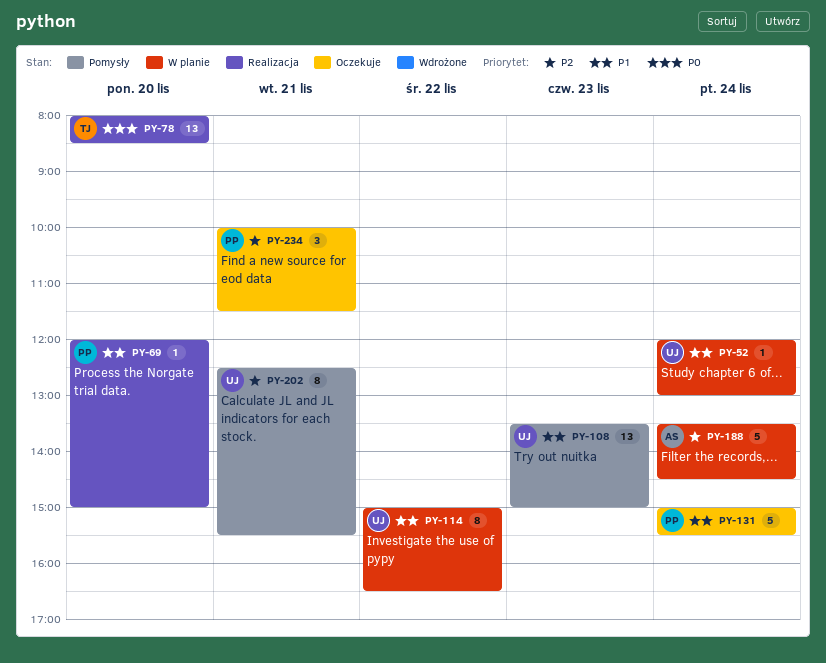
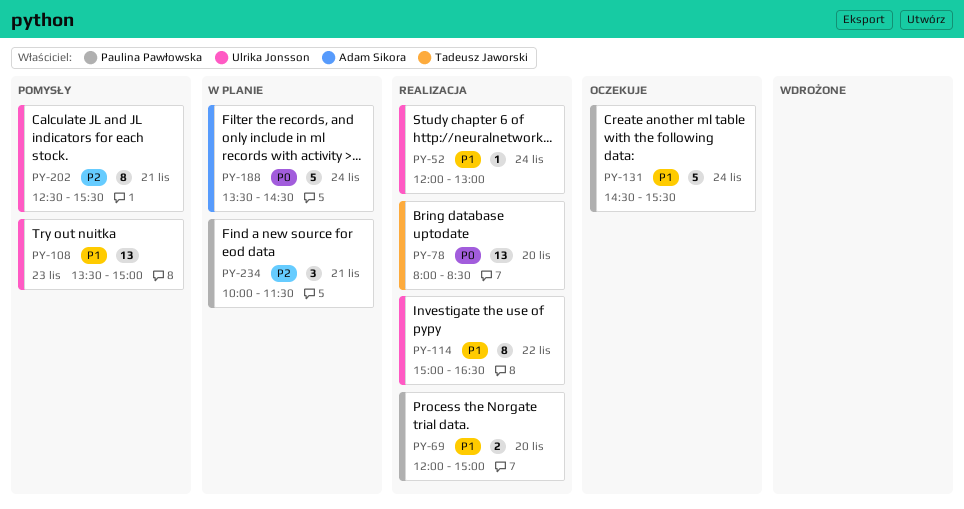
PY-52, status: W planie -> Realizacja
PY-69, estimate: 1 -> 2
PY-114, status: W planie -> Realizacja
PY-131, begins: 15:00 -> 14:30
PY-188, priority: P2 -> P0
PY-234, status: Oczekuje -> W planie

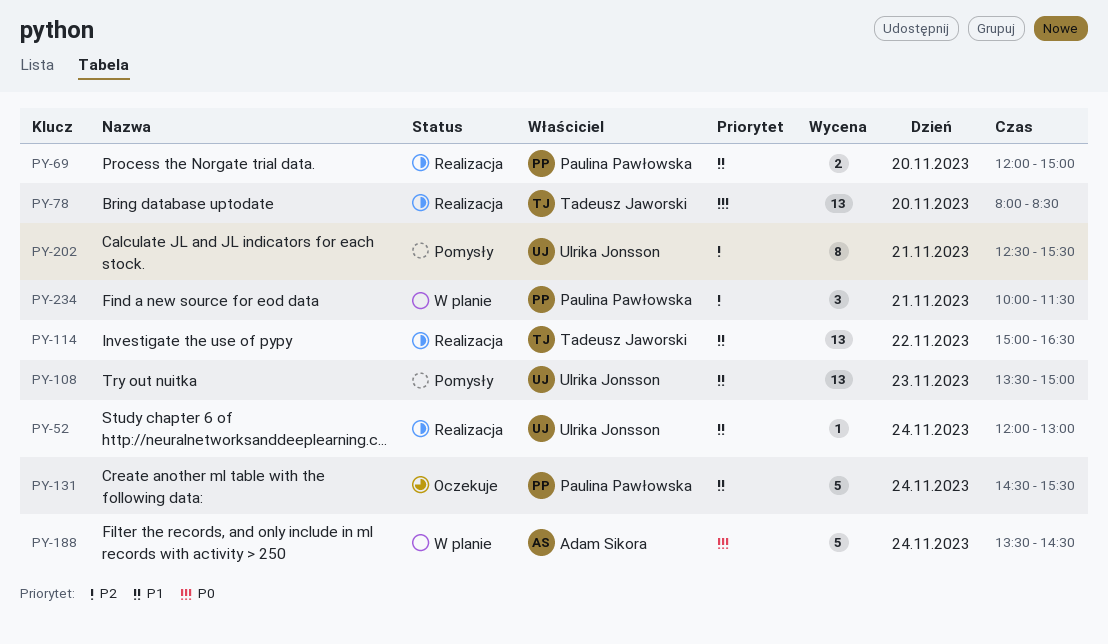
PY-114, owner: Ulrika Jonsson -> Tadeusz Jaworski
PY-114, estimate: 8 -> 13

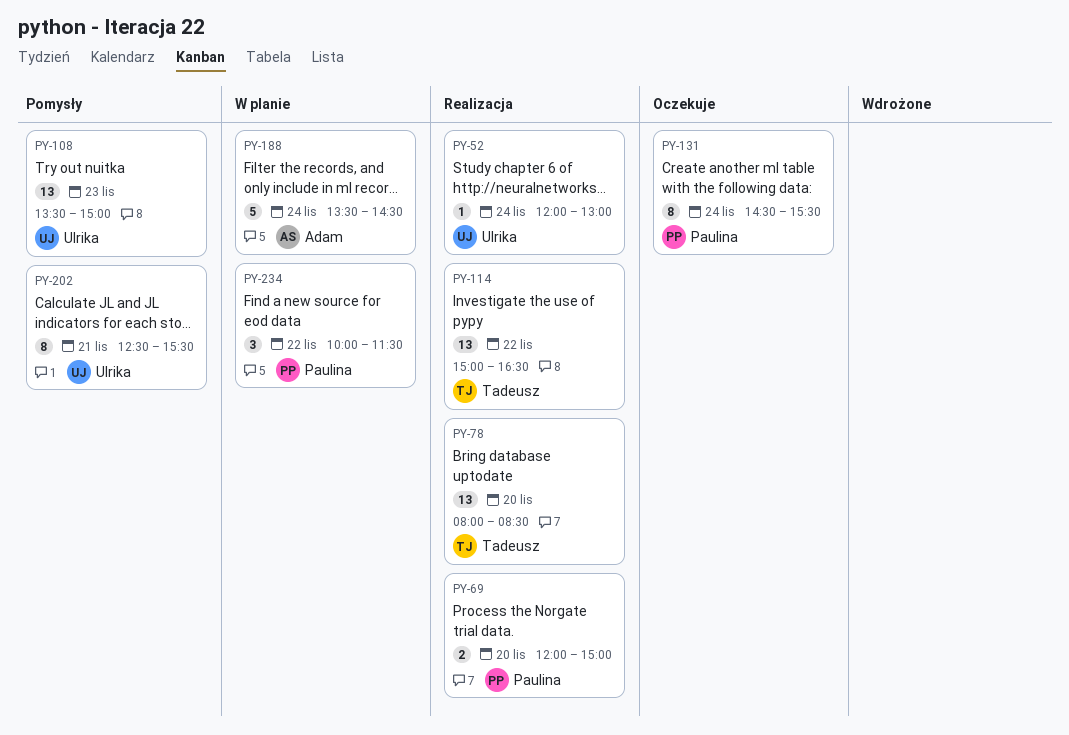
PY-131, estimate: 5 -> 8
PY-234, day: Nov 21 -> Nov 22

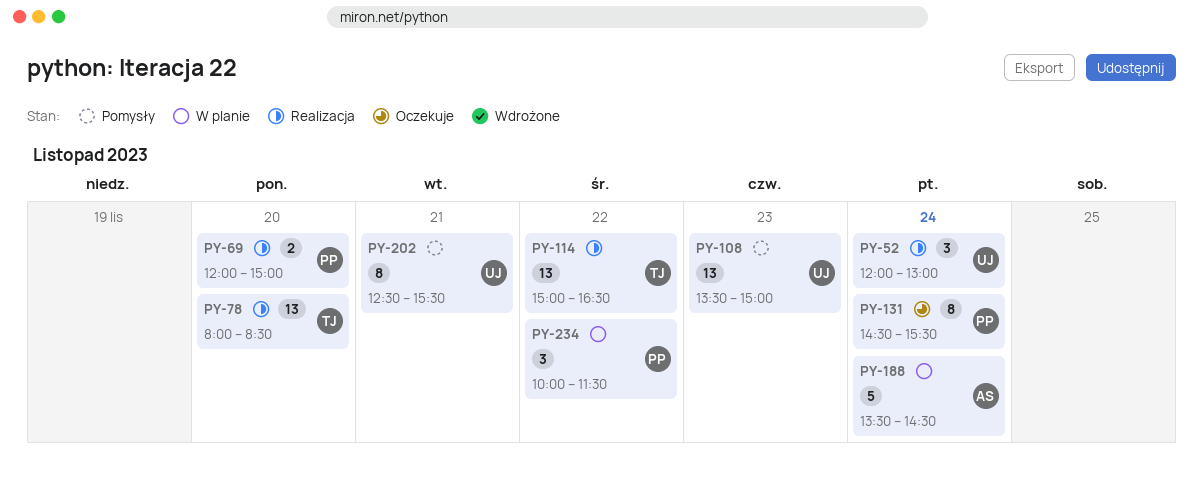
PY-52, estimate: 1 -> 3

